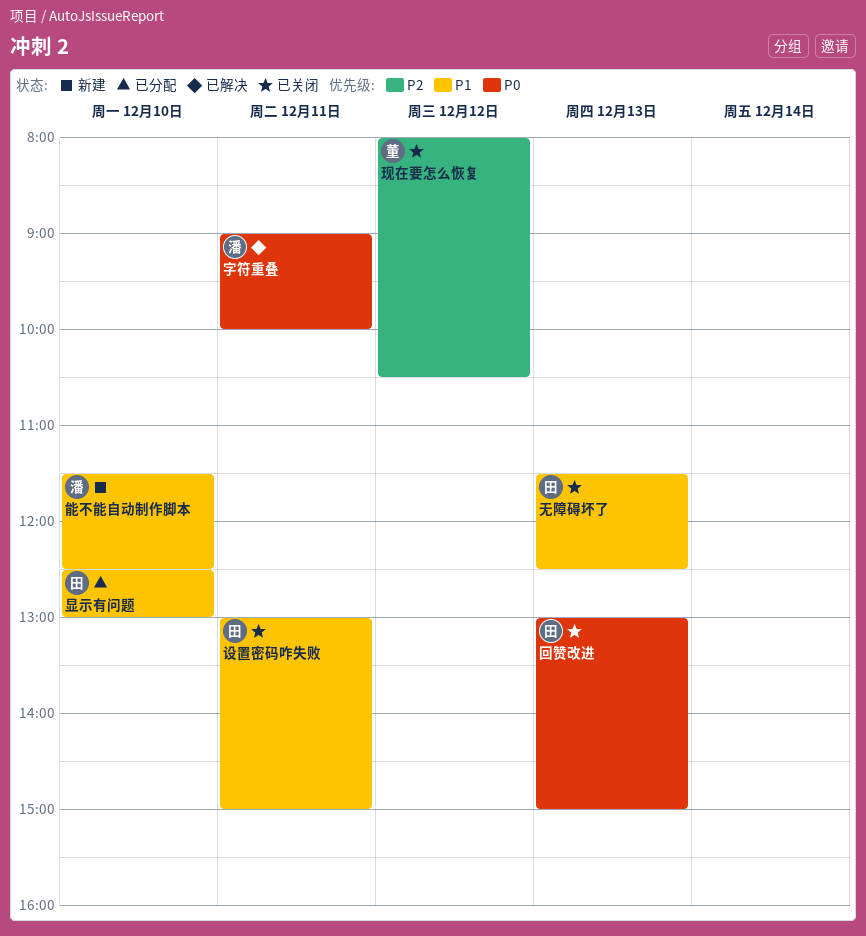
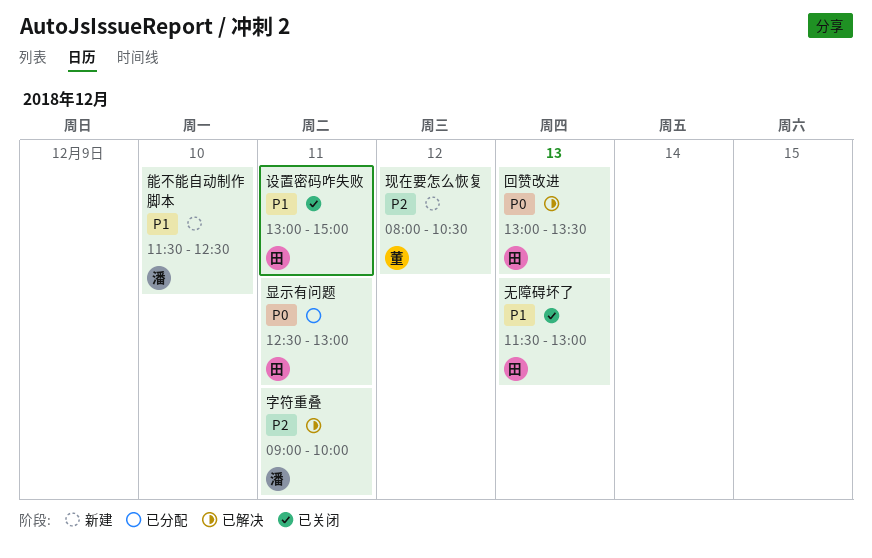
回赞改进, status: 已关闭 -> 已解决
回赞改进, ends: 15:00 -> 13:30
字符重叠, priority: P0 -> P2
无障碍坏了, ends: 12:30 -> 13:00
显示有问题, priority: P1 -> P0
显示有问题, day: Dec 10 -> Dec 11
现在要怎么恢复, status: 已关闭 -> 新建

